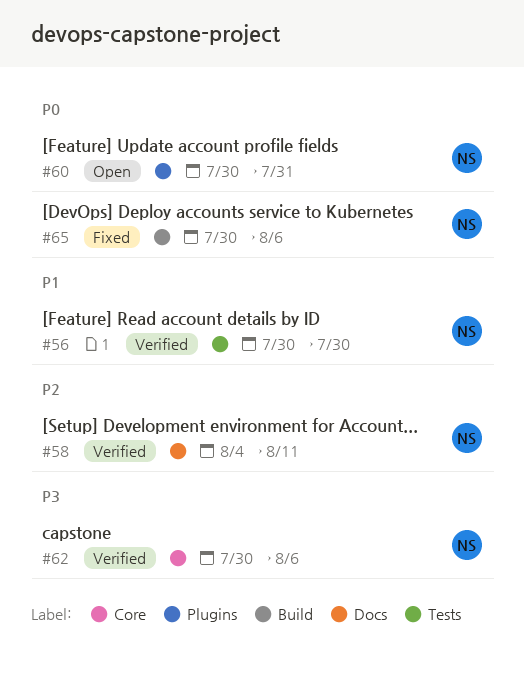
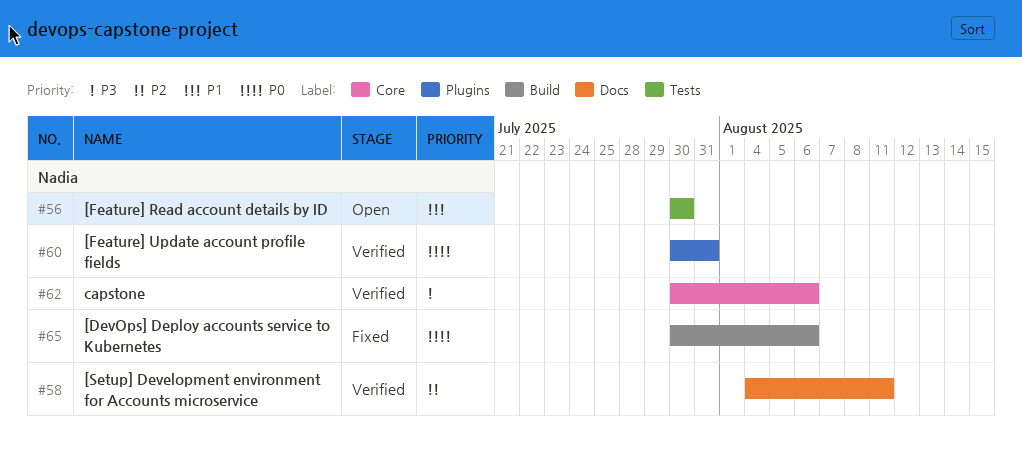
#56, status: Verified -> Open
#60, status: Open -> Verified

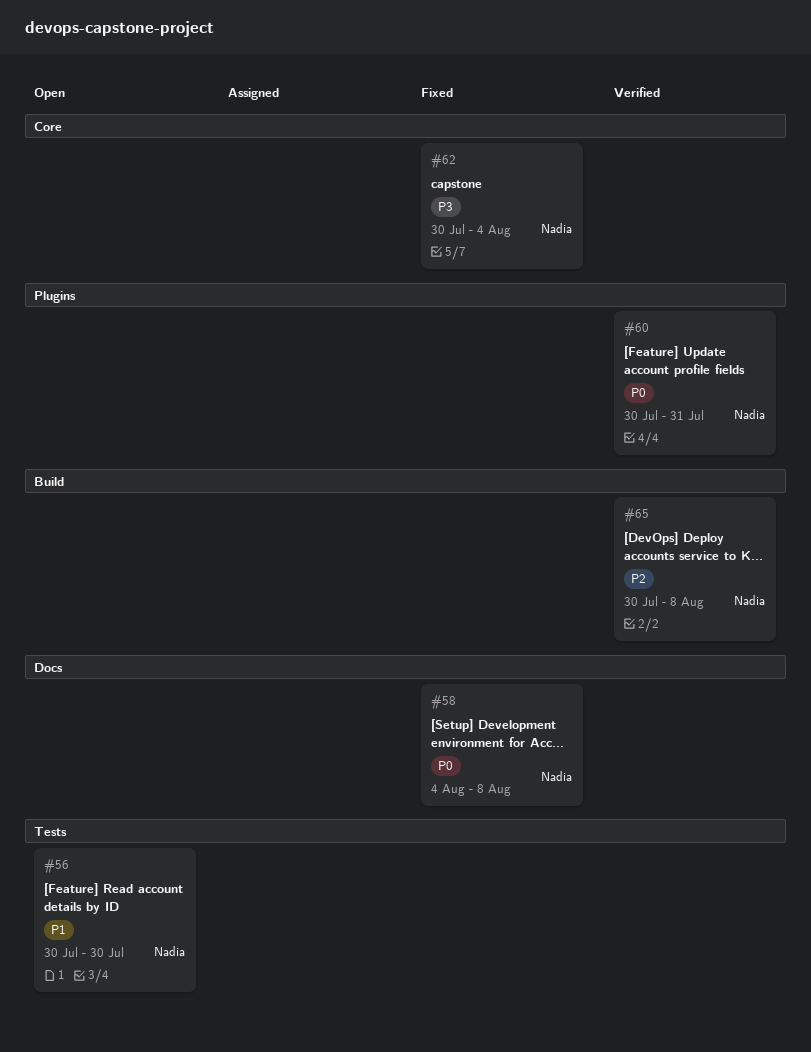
#58, status: Verified -> Fixed
#58, priority: P2 -> P0
#58, due: Aug 11 -> Aug 8
#62, status: Verified -> Fixed
#62, due: Aug 6 -> Aug 4
#65, status: Fixed -> Verified
#65, priority: P0 -> P2
#65, due: Aug 6 -> Aug 8

